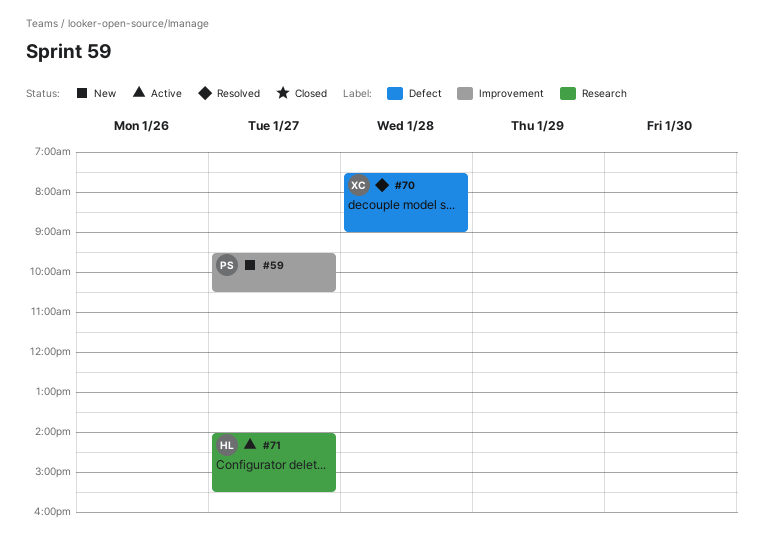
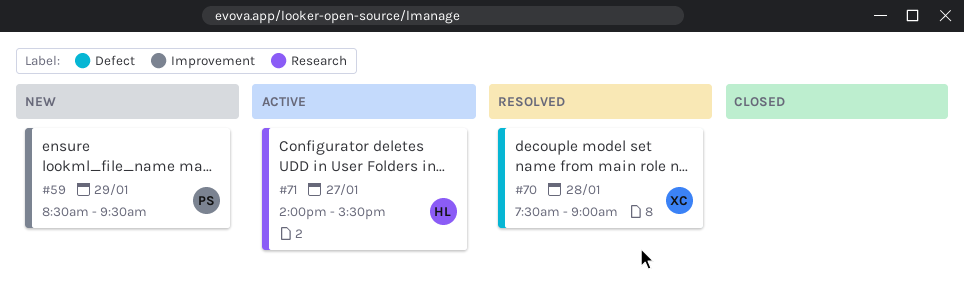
#59, day: Jan 27 -> Jan 29
#59, begins: 09:30 -> 08:30
#59, ends: 10:30 -> 09:30

